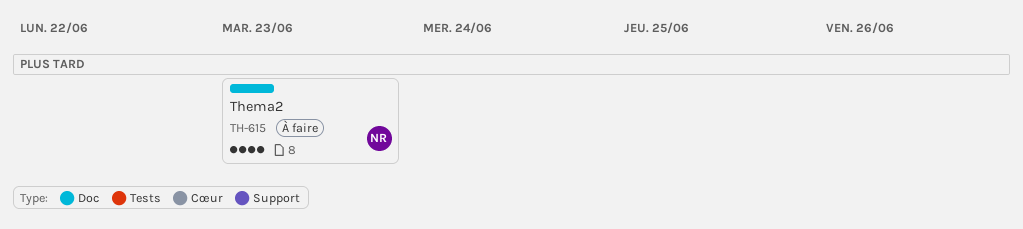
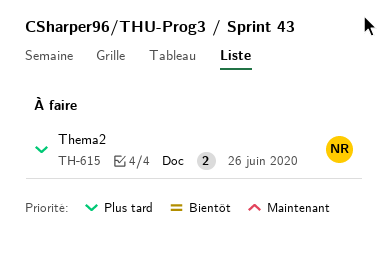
TH-615, estimate: 4 -> 2
TH-615, due: Jun 23 -> Jun 26

